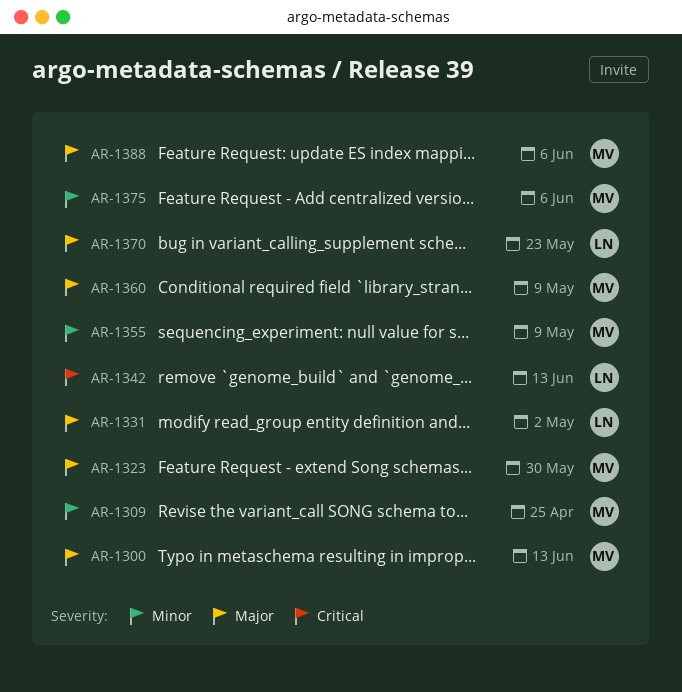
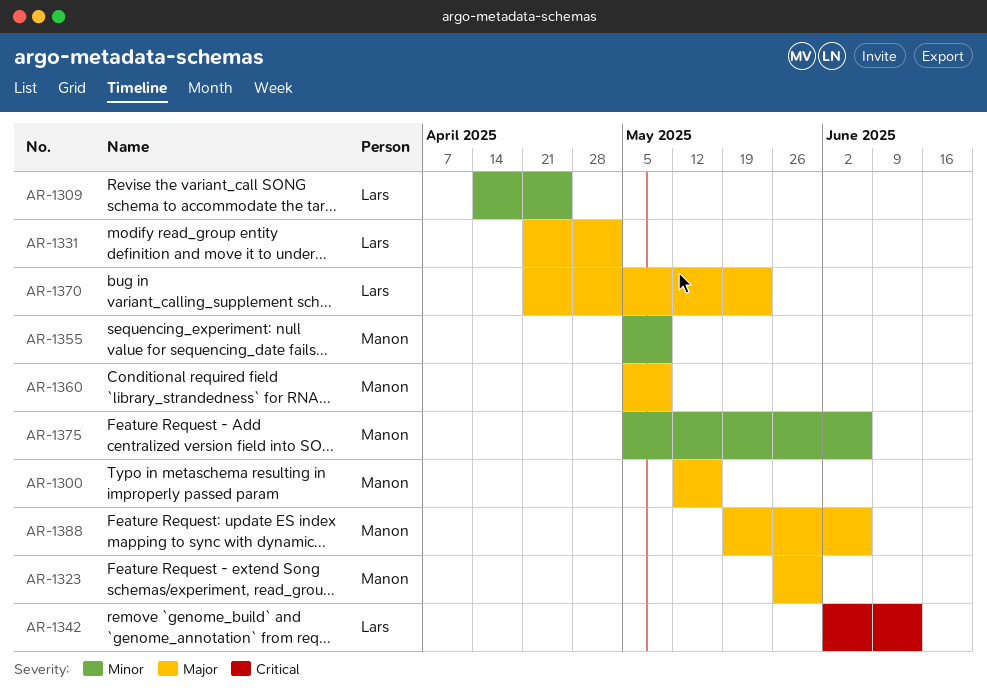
AR-1300, due: Jun 13 -> May 16
AR-1309, owner: Manon -> Lars

